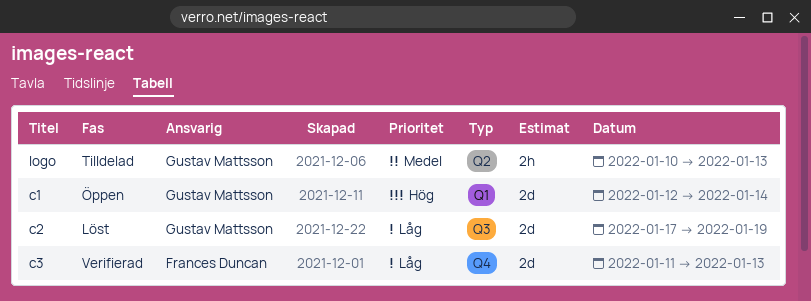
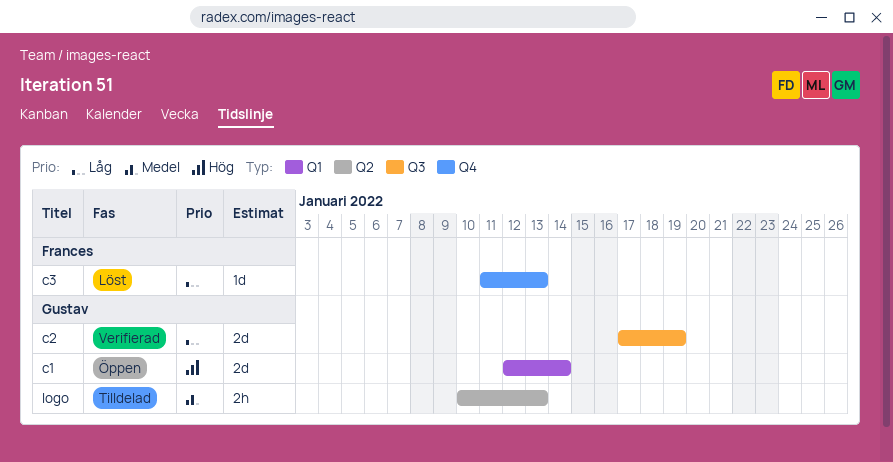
c2, status: Löst -> Verifierad
c3, status: Verifierad -> Löst
c3, estimate: 2d -> 1d

